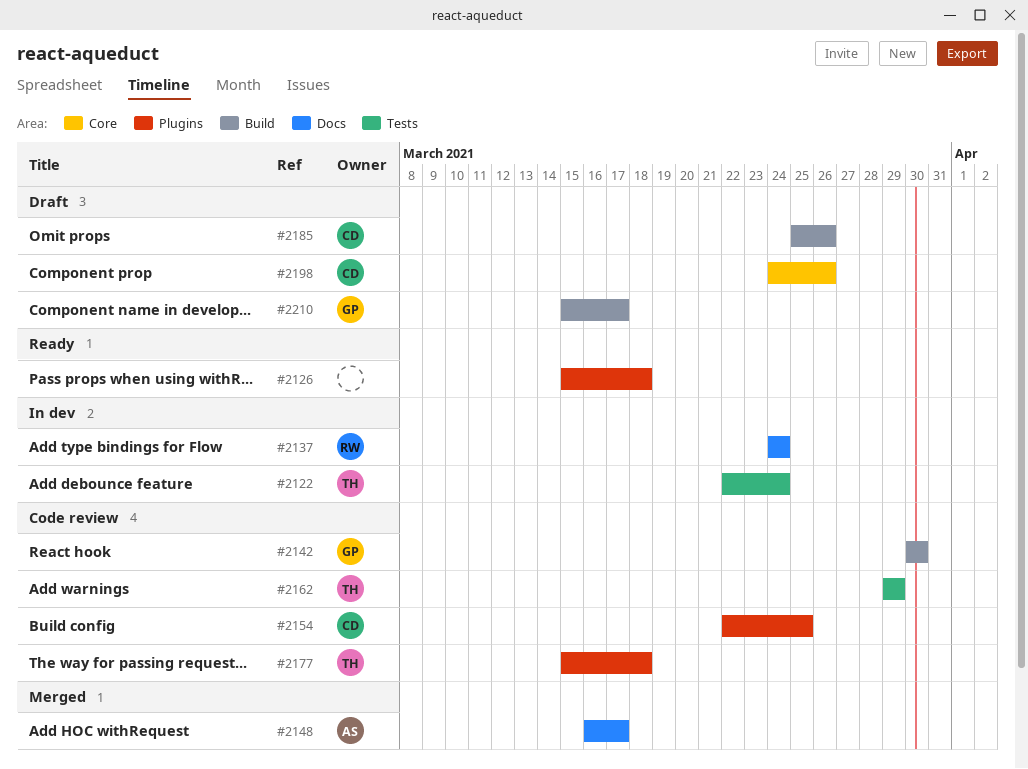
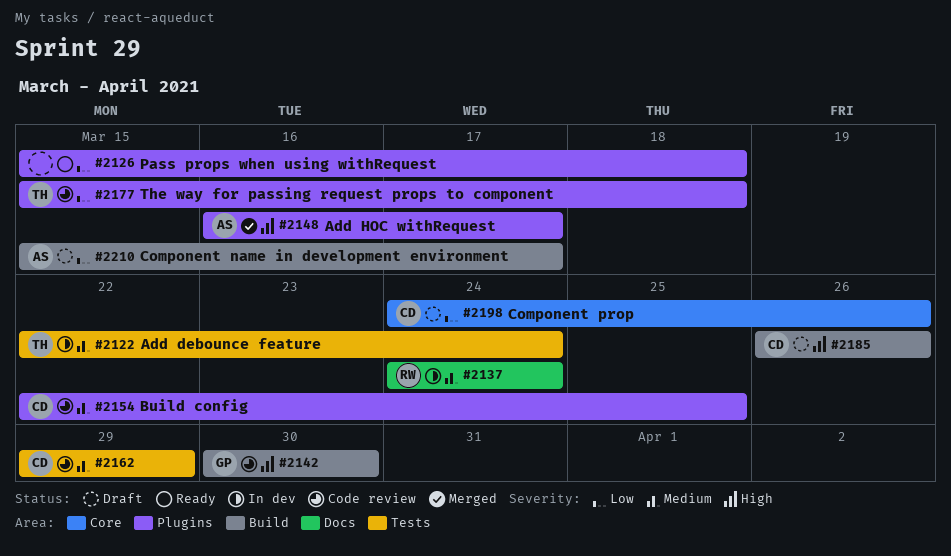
#2148, label: Docs -> Plugins
#2162, owner: TH -> CD
#2185, start: Mar 25 -> Mar 26
#2210, owner: GP -> AS

